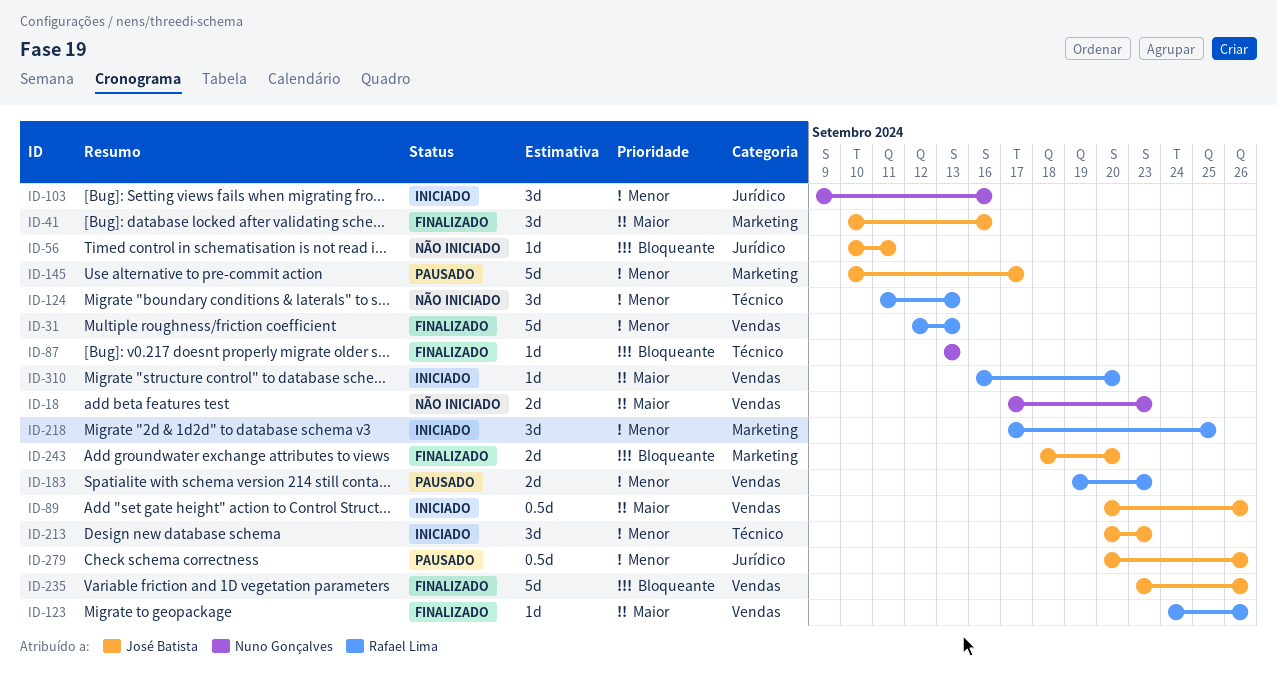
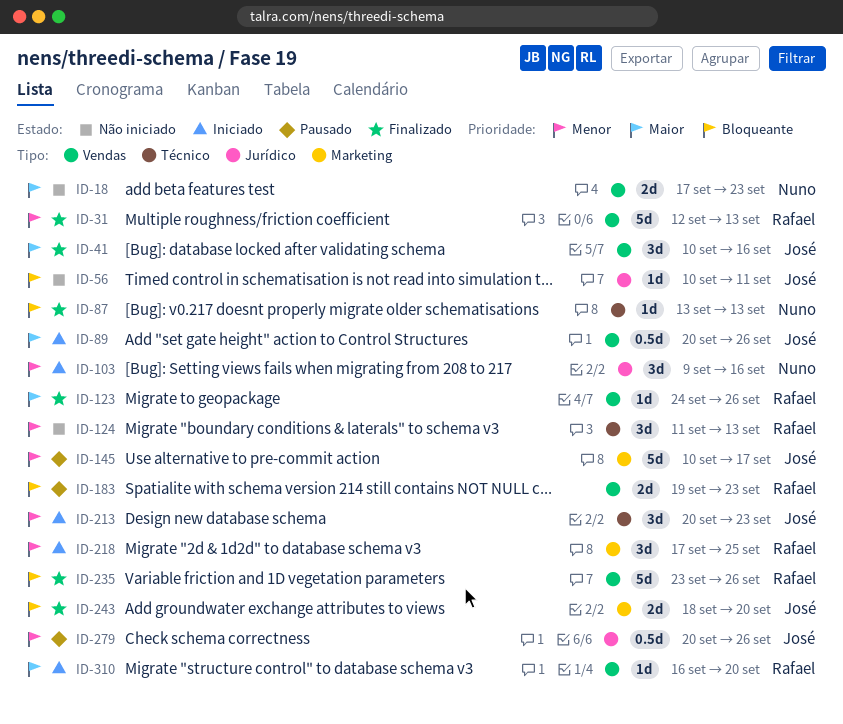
ID-41, label: Marketing -> Vendas
ID-183, priority: Menor -> Bloqueante
ID-235, owner: José Batista -> Rafael Lima

